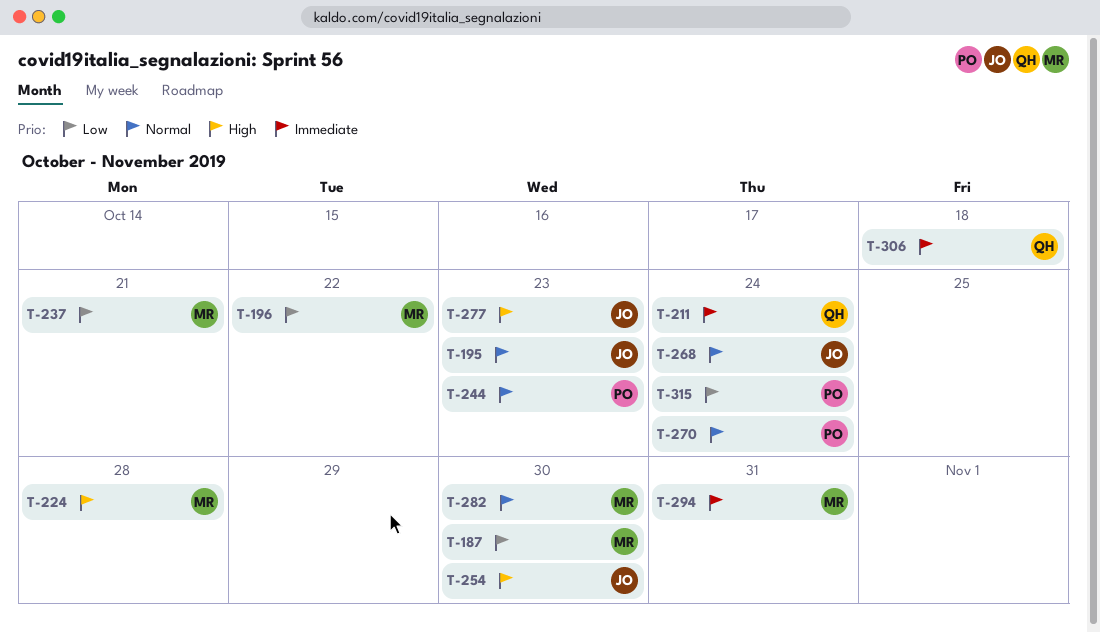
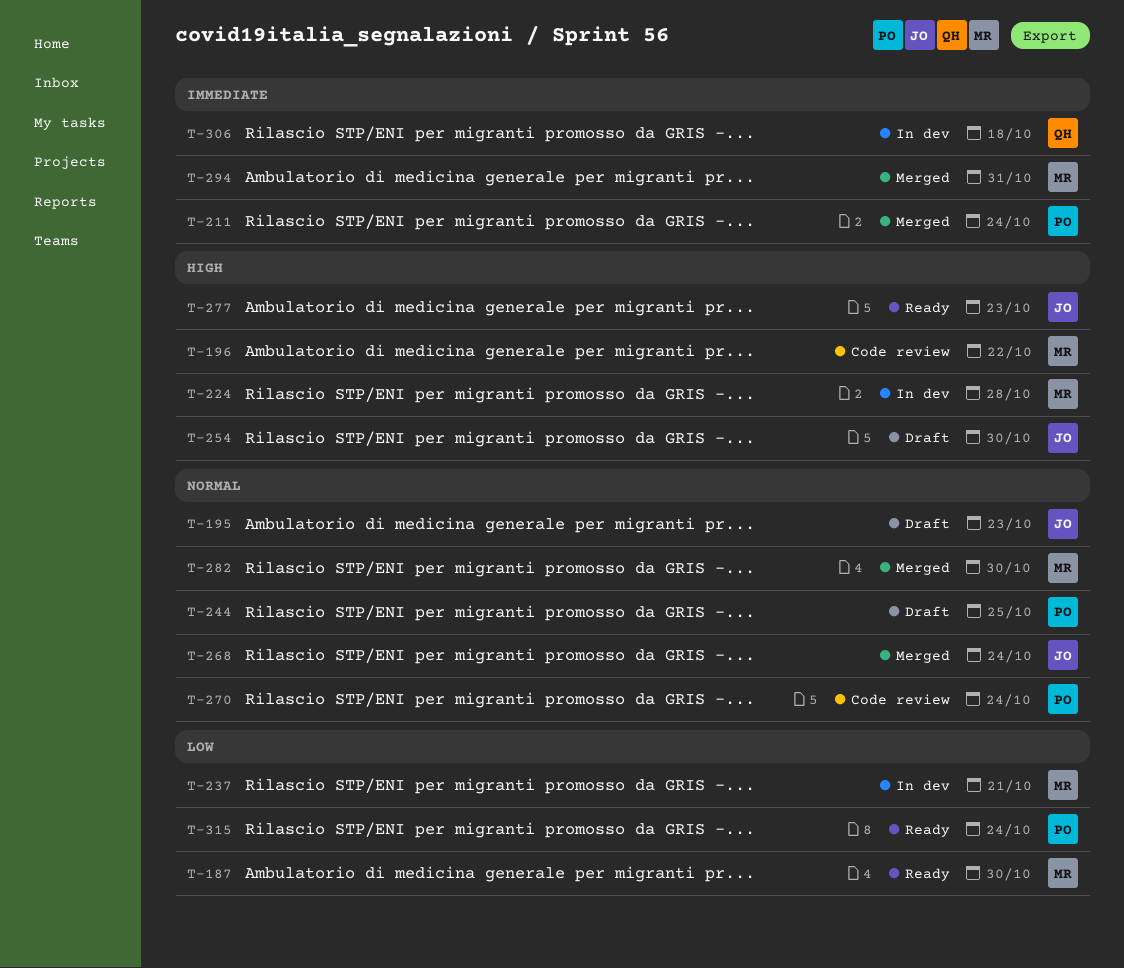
T-196, priority: Low -> High
T-211, owner: QH -> PO
T-244, due: Oct 23 -> Oct 25

